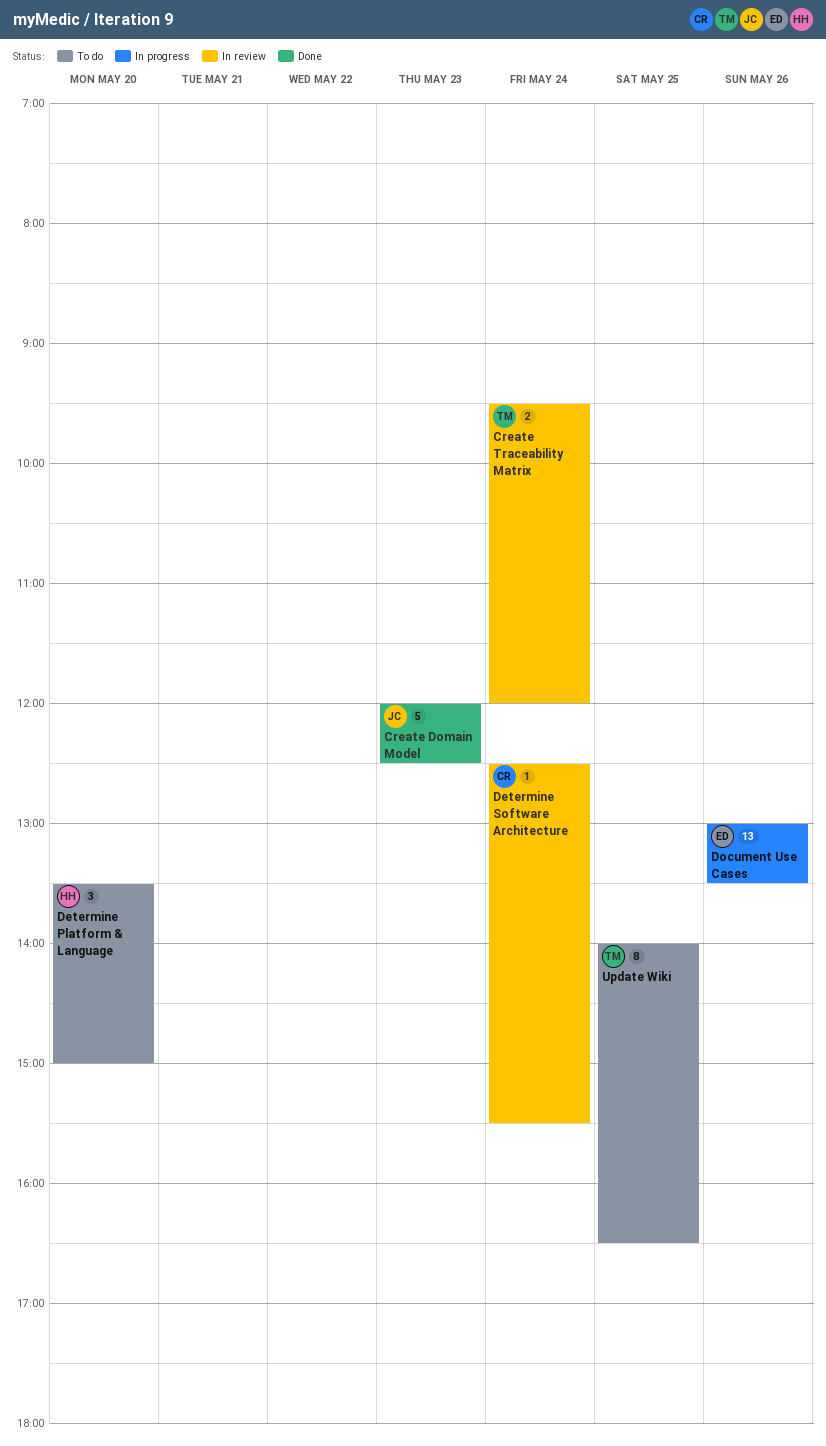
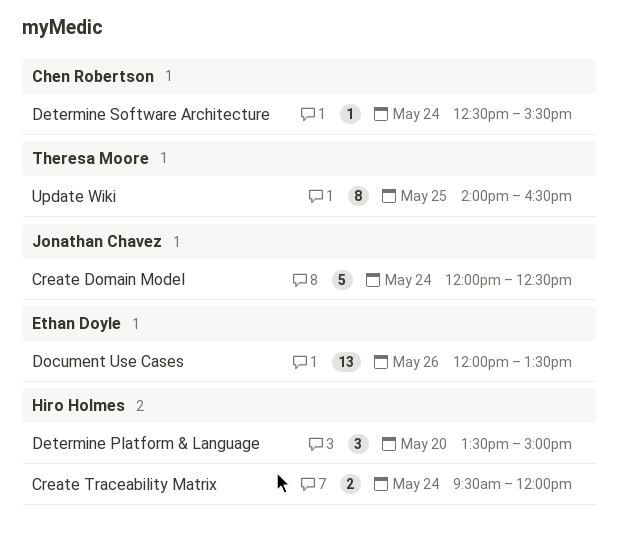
Create Domain Model, day: May 23 -> May 24
Create Traceability Matrix, owner: Theresa Moore -> Hiro Holmes
Document Use Cases, begins: 13:00 -> 12:00

